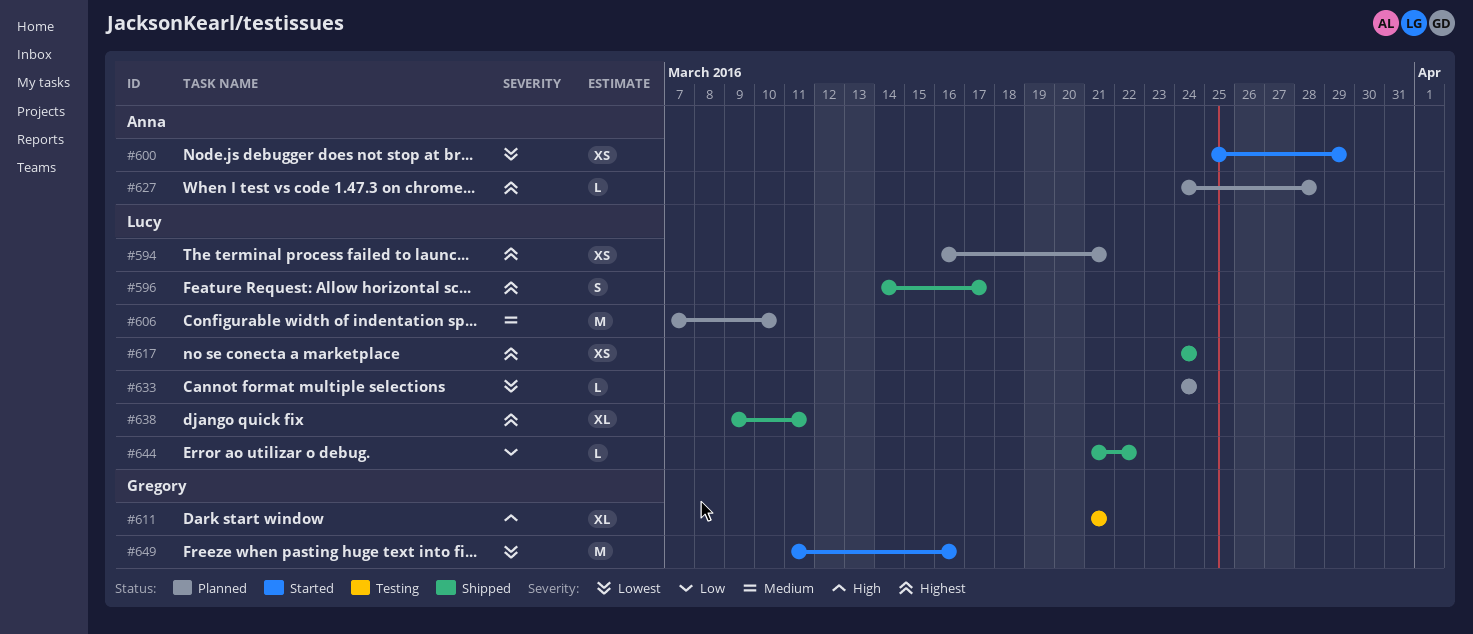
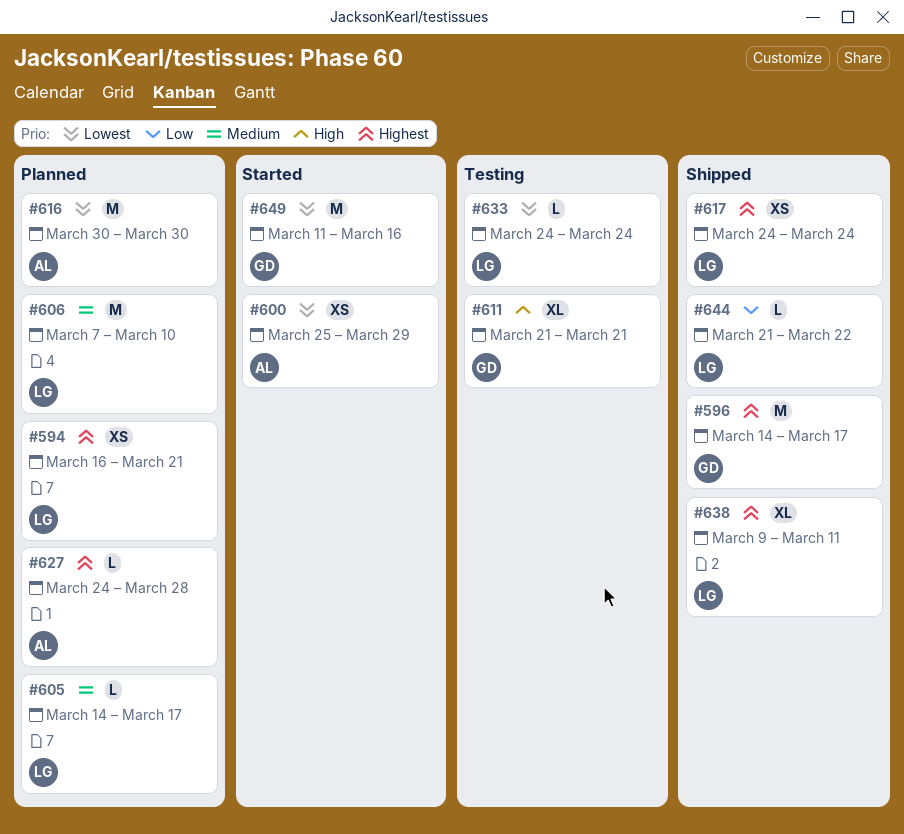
#596, owner: Lucy -> Gregory
#596, estimate: S -> M
#605: none -> present
#616: none -> present
#633, status: Planned -> Testing

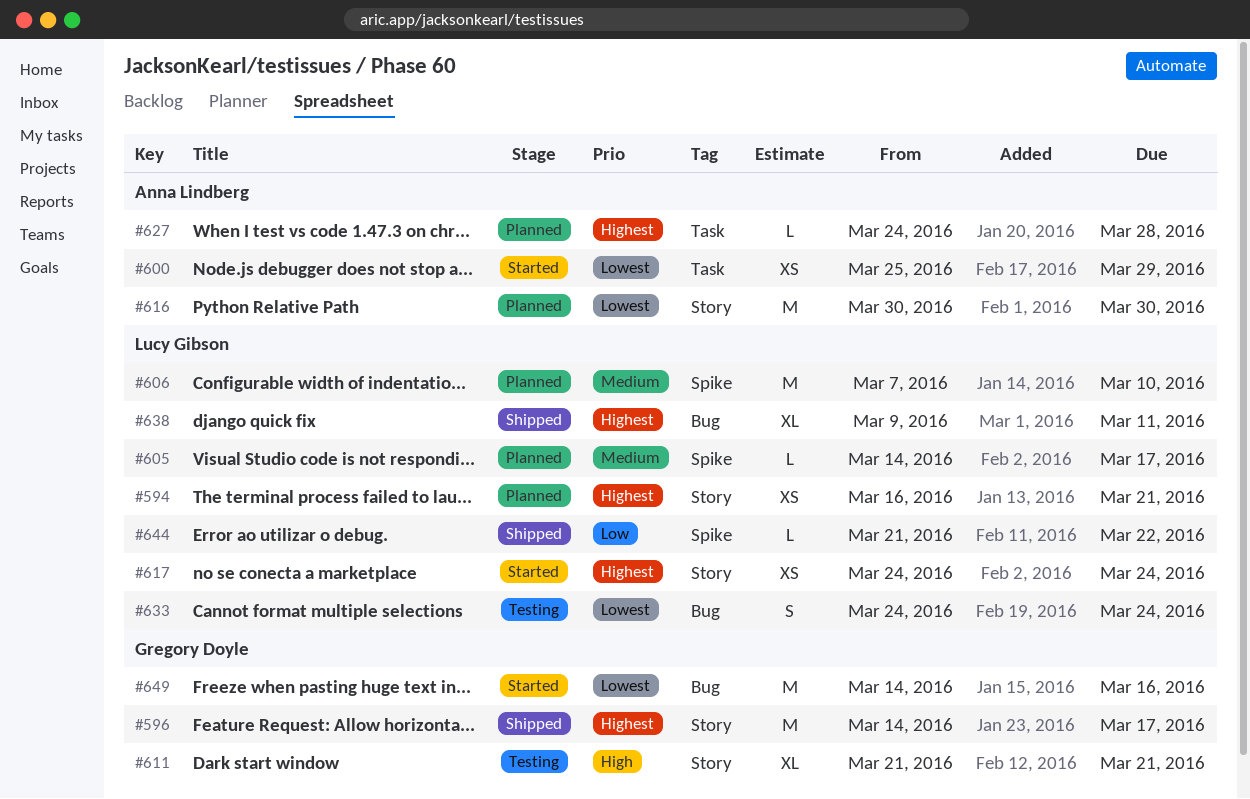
#617, status: Shipped -> Started
#633, estimate: L -> S
#649, start: Mar 11 -> Mar 14

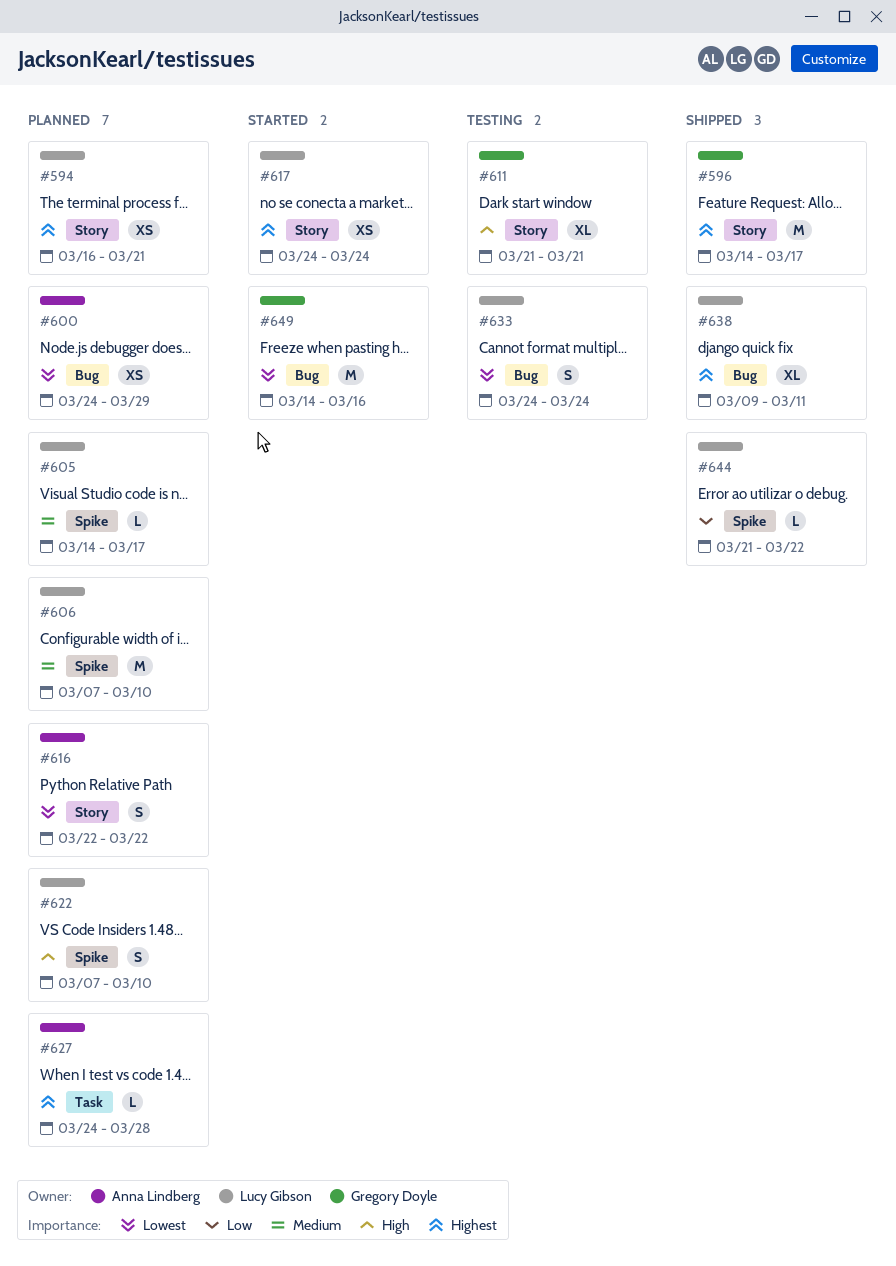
#600, status: Started -> Planned
#600, label: Task -> Bug
#600, start: Mar 25 -> Mar 24
#616, estimate: M -> S
#616, start: Mar 30 -> Mar 22
#616, due: Mar 30 -> Mar 22
#622: none -> present

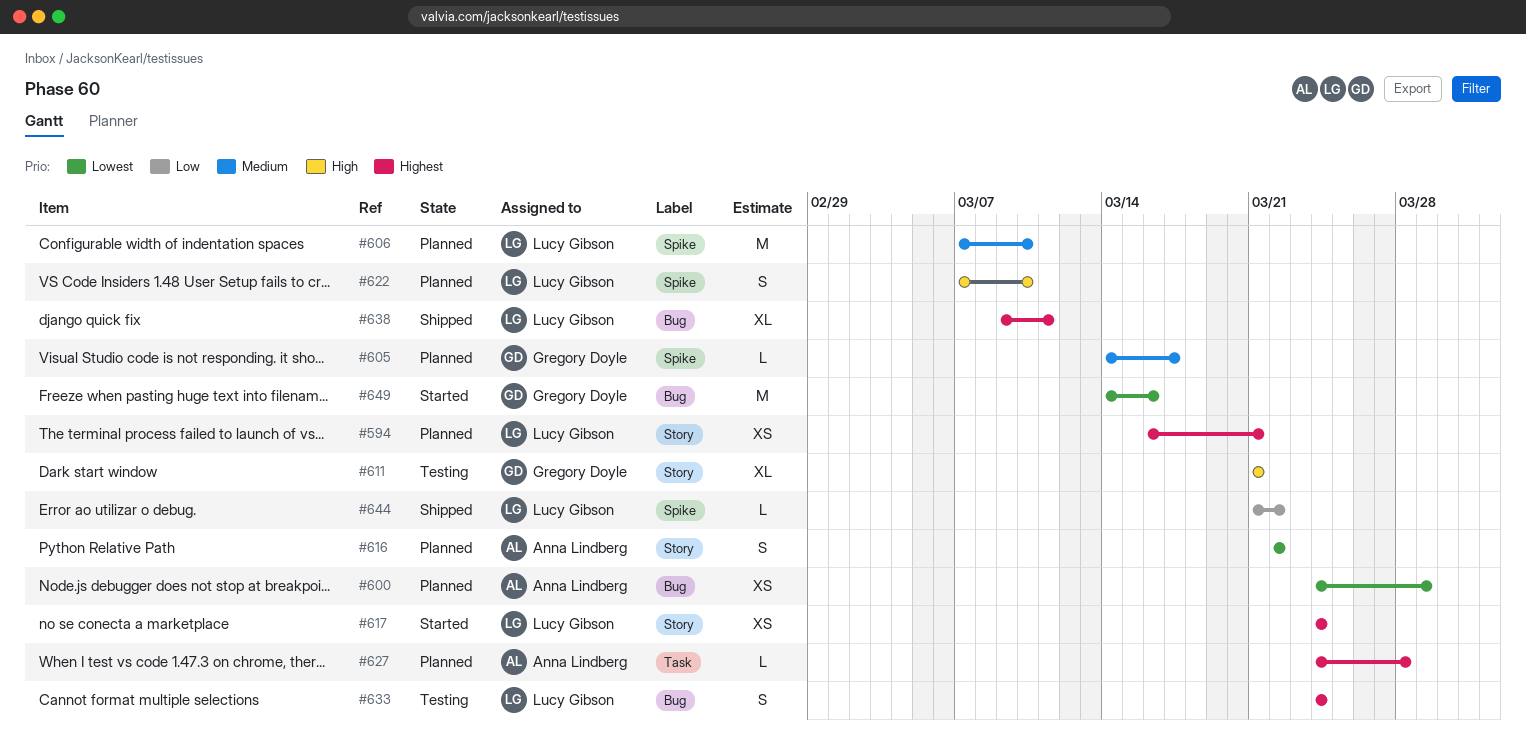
#596: present -> none
#605, owner: Lucy Gibson -> Gregory Doyle
#633, priority: Lowest -> Highest

